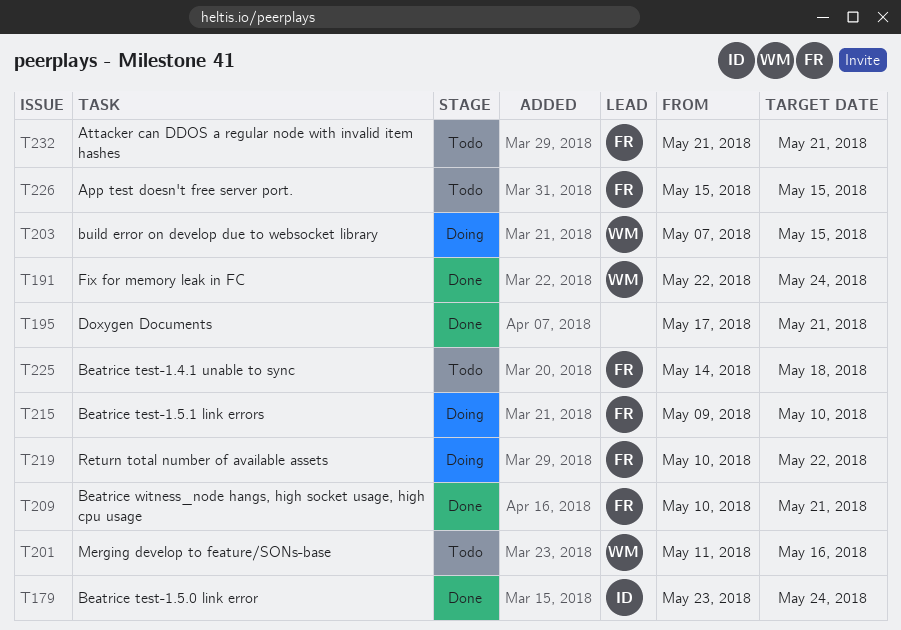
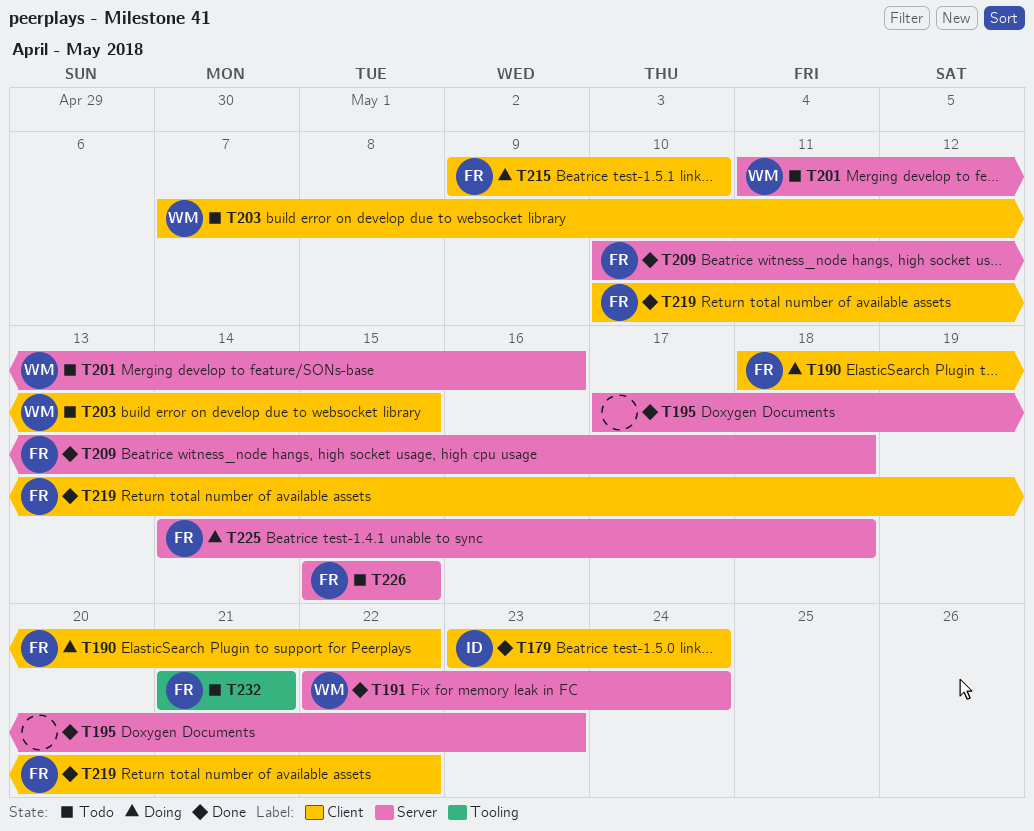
T190: none -> present
T195, due: May 21 -> May 23
T203, status: Doing -> Todo
T209, due: May 21 -> May 18
T219, status: Doing -> Done
T225, status: Todo -> Doing

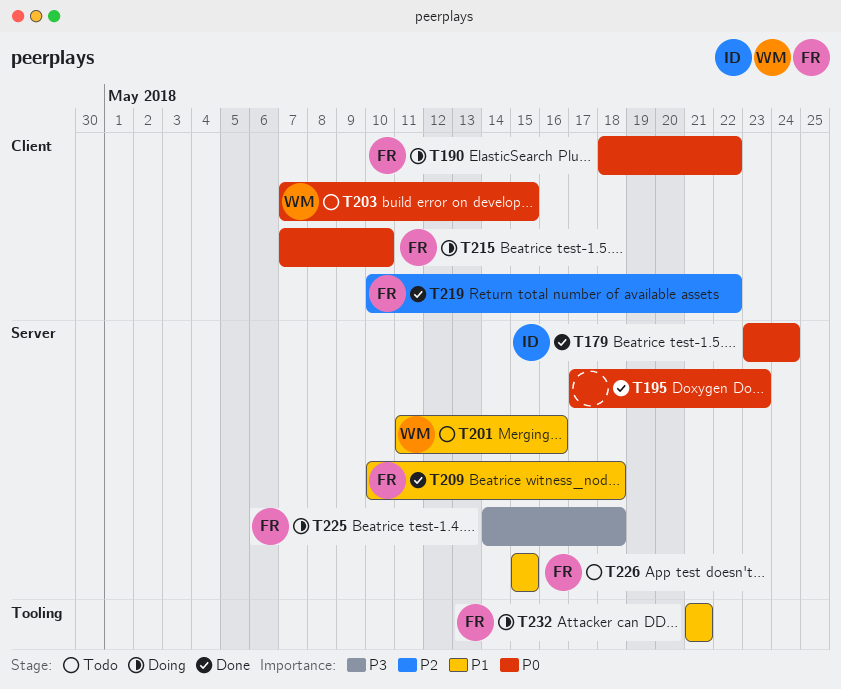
T179, label: Client -> Server
T191: present -> none
T215, start: May 9 -> May 7
T232, status: Todo -> Doing

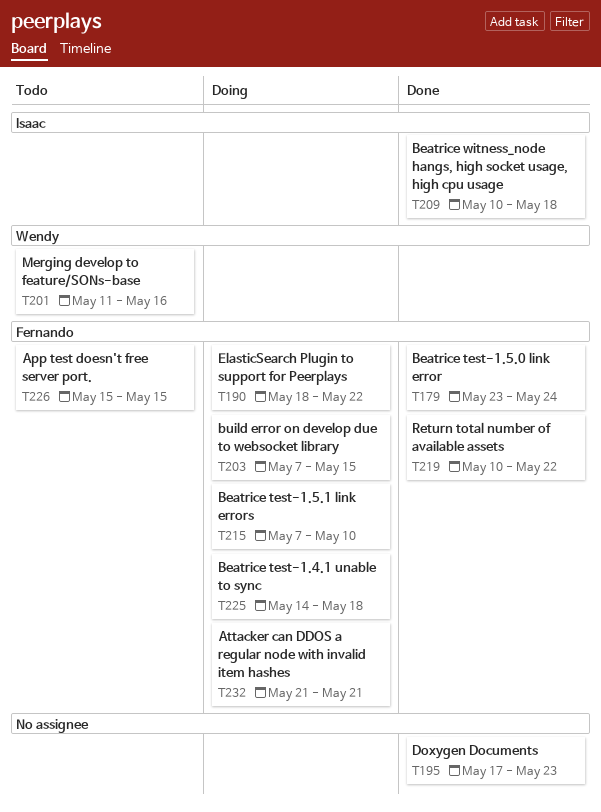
T179, owner: Isaac -> Fernando
T203, status: Todo -> Doing
T203, owner: Wendy -> Fernando
T209, owner: Fernando -> Isaac

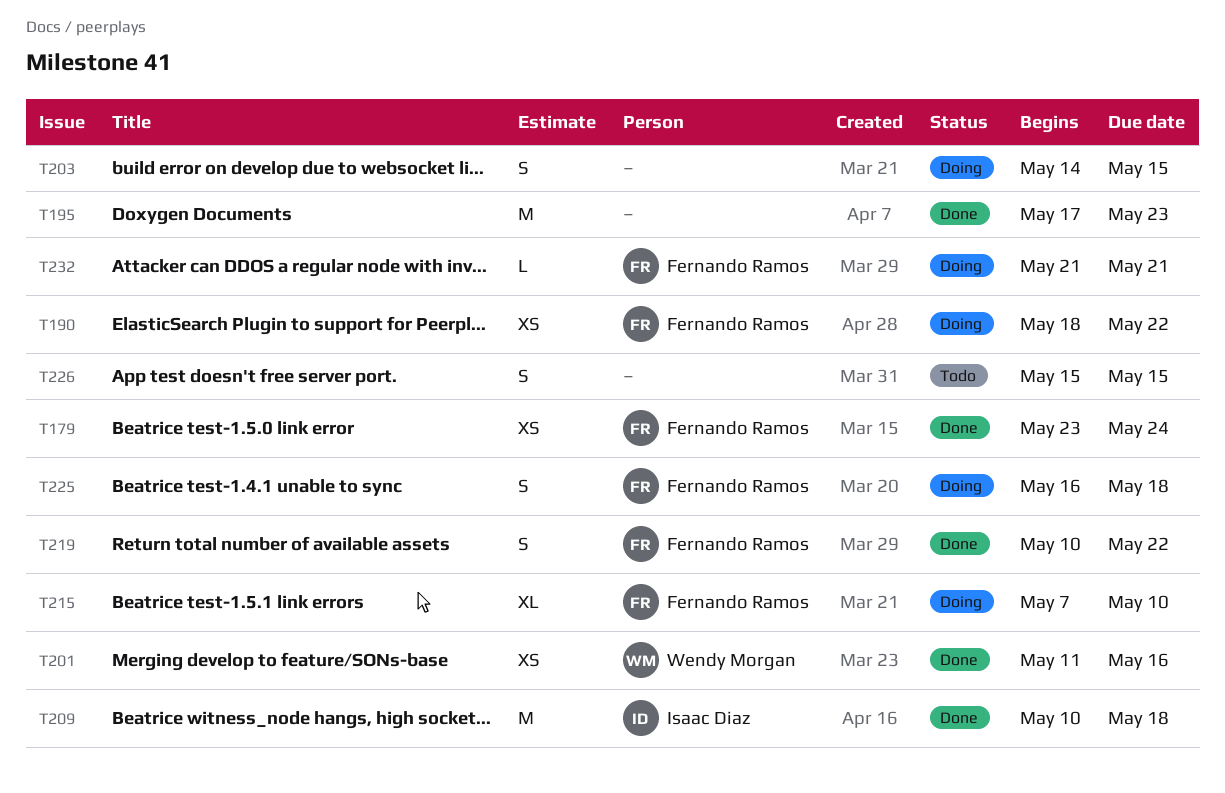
T201, status: Todo -> Done
T203, owner: Fernando Ramos -> none
T203, start: May 7 -> May 14
T225, start: May 14 -> May 16
T226, owner: Fernando Ramos -> none

